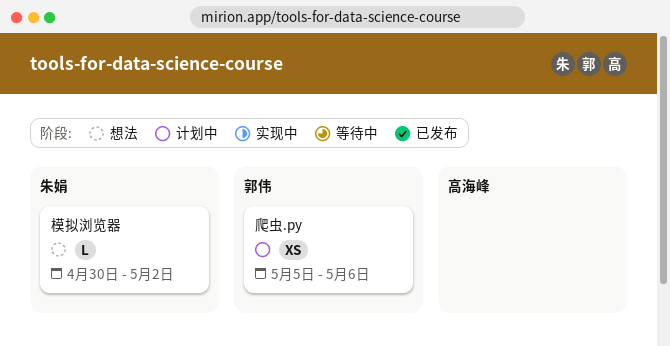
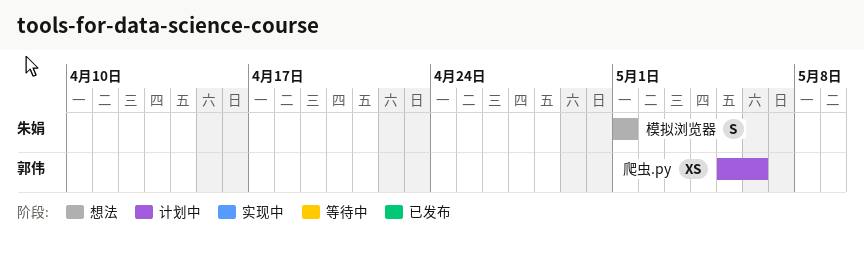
模拟浏览器, estimate: L -> S
模拟浏览器, start: Apr 30 -> May 1
模拟浏览器, due: May 2 -> May 1

